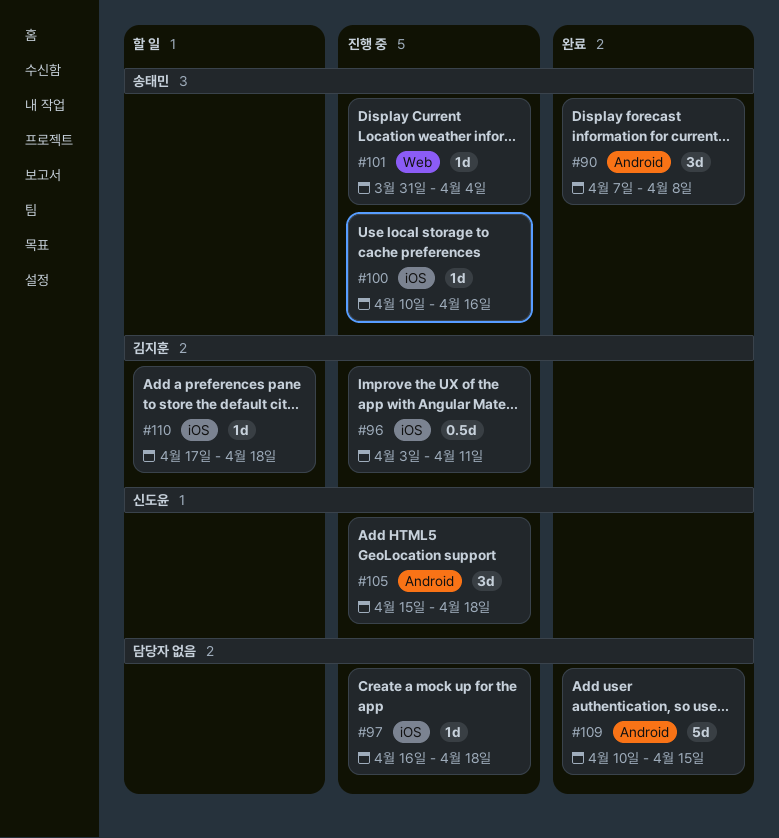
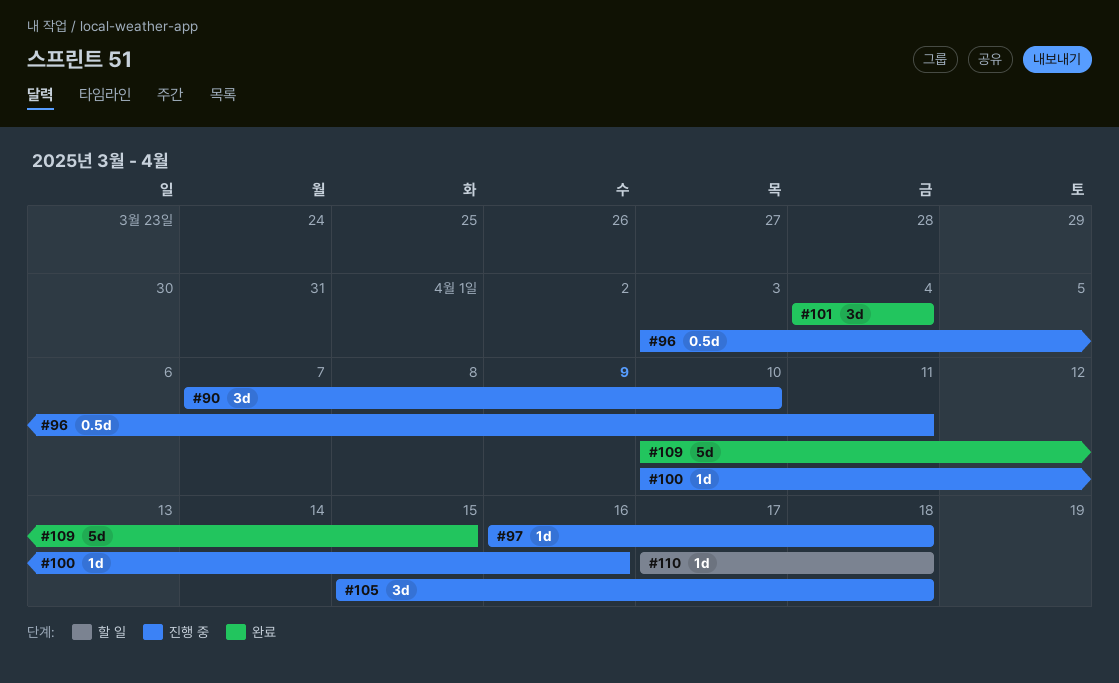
#90, status: 완료 -> 진행 중
#90, due: Apr 8 -> Apr 10
#101, status: 진행 중 -> 완료
#101, estimate: 1d -> 3d
#101, start: Mar 31 -> Apr 4

